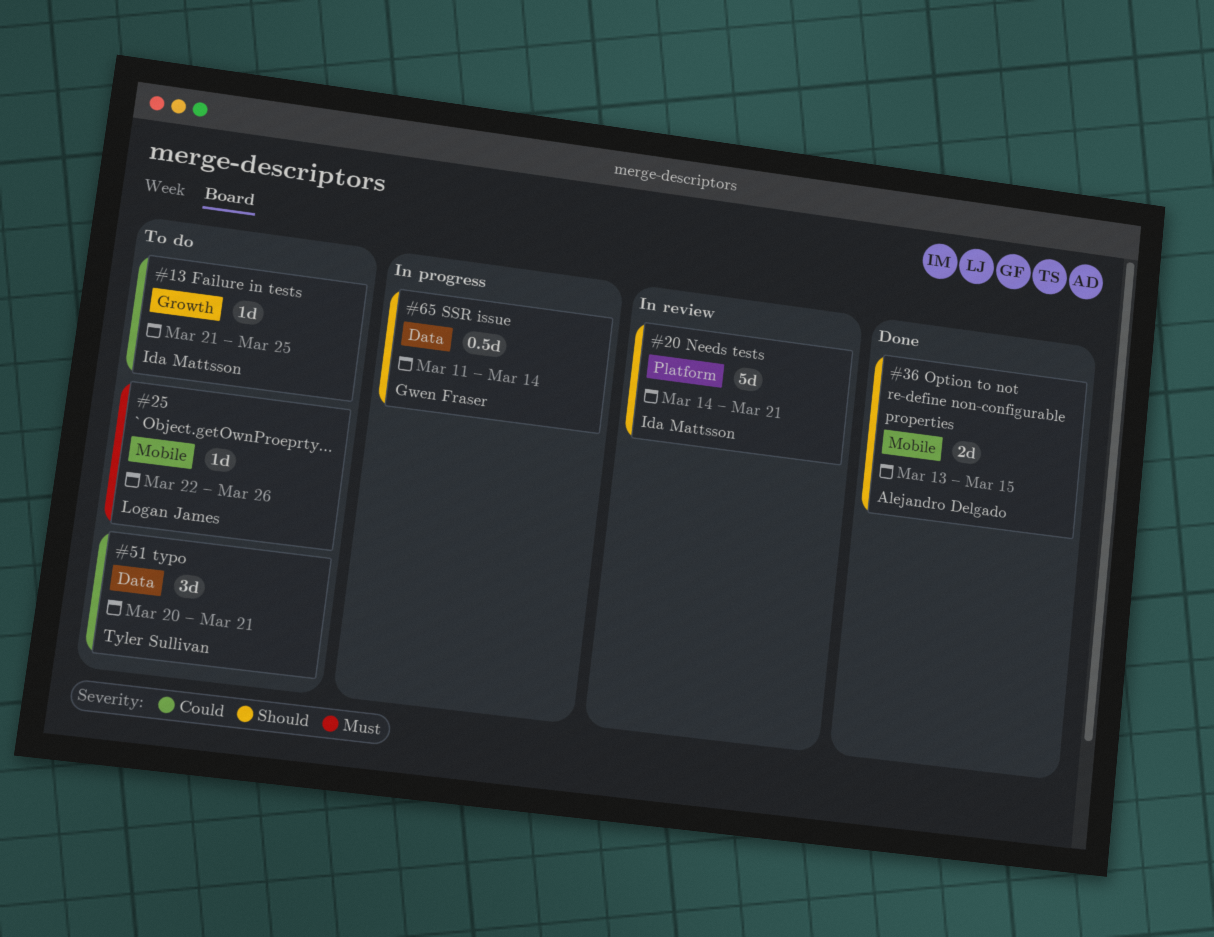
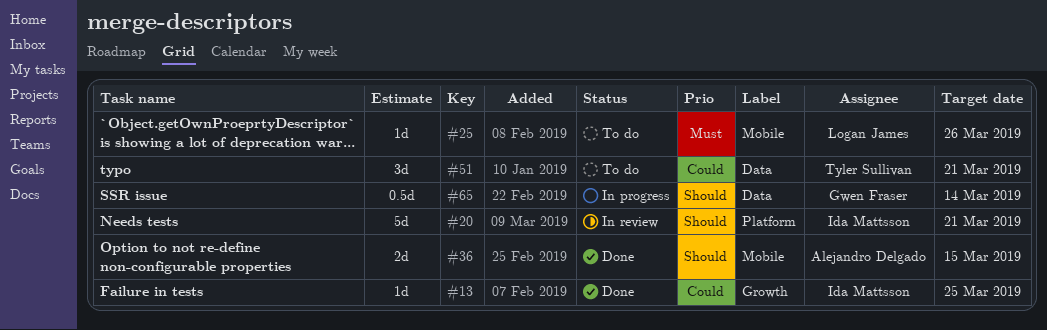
#13, status: To do -> Done

